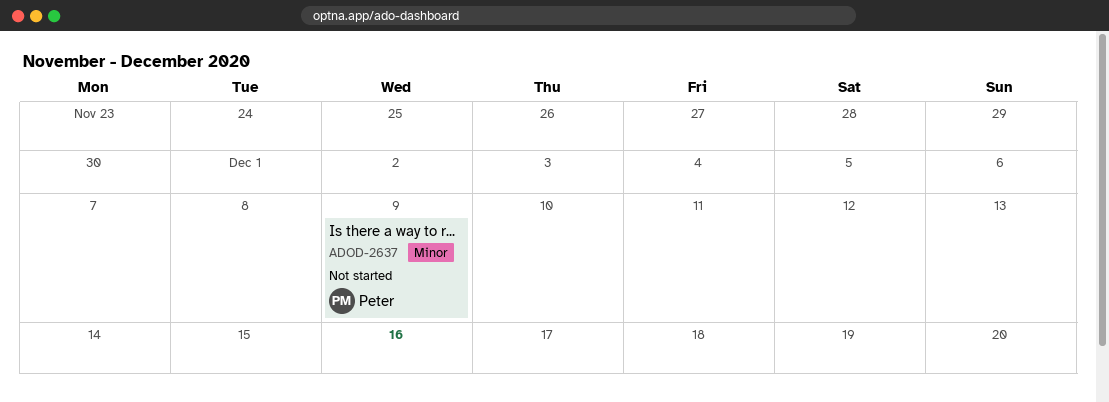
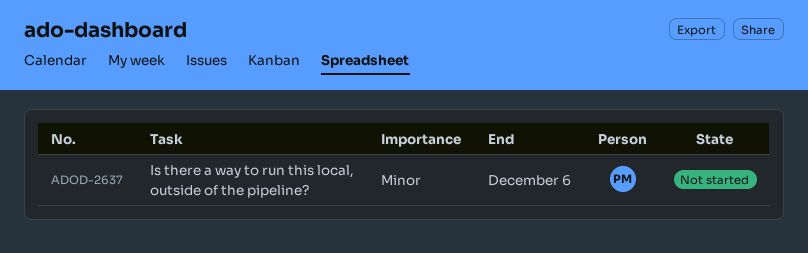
ADOD-2637, due: Dec 9 -> Dec 6

